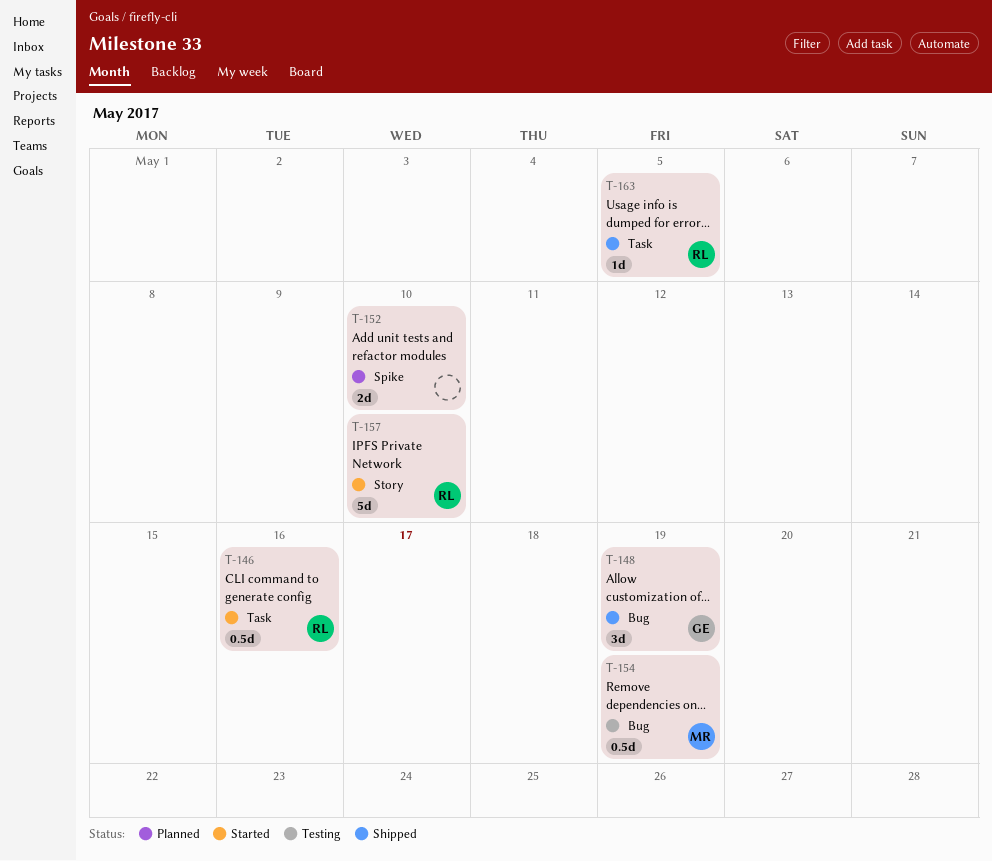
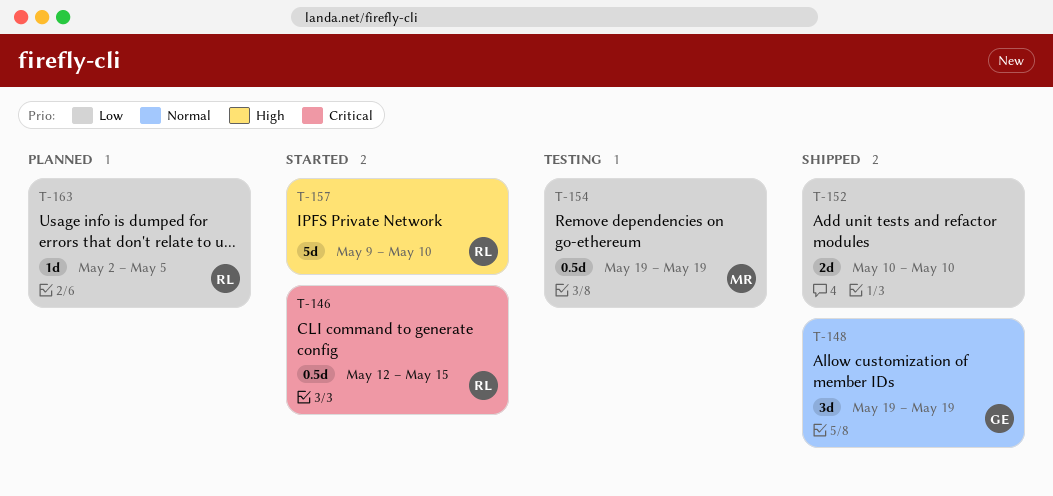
T-146, due: May 16 -> May 15
T-152, status: Planned -> Shipped
T-163, status: Shipped -> Planned

